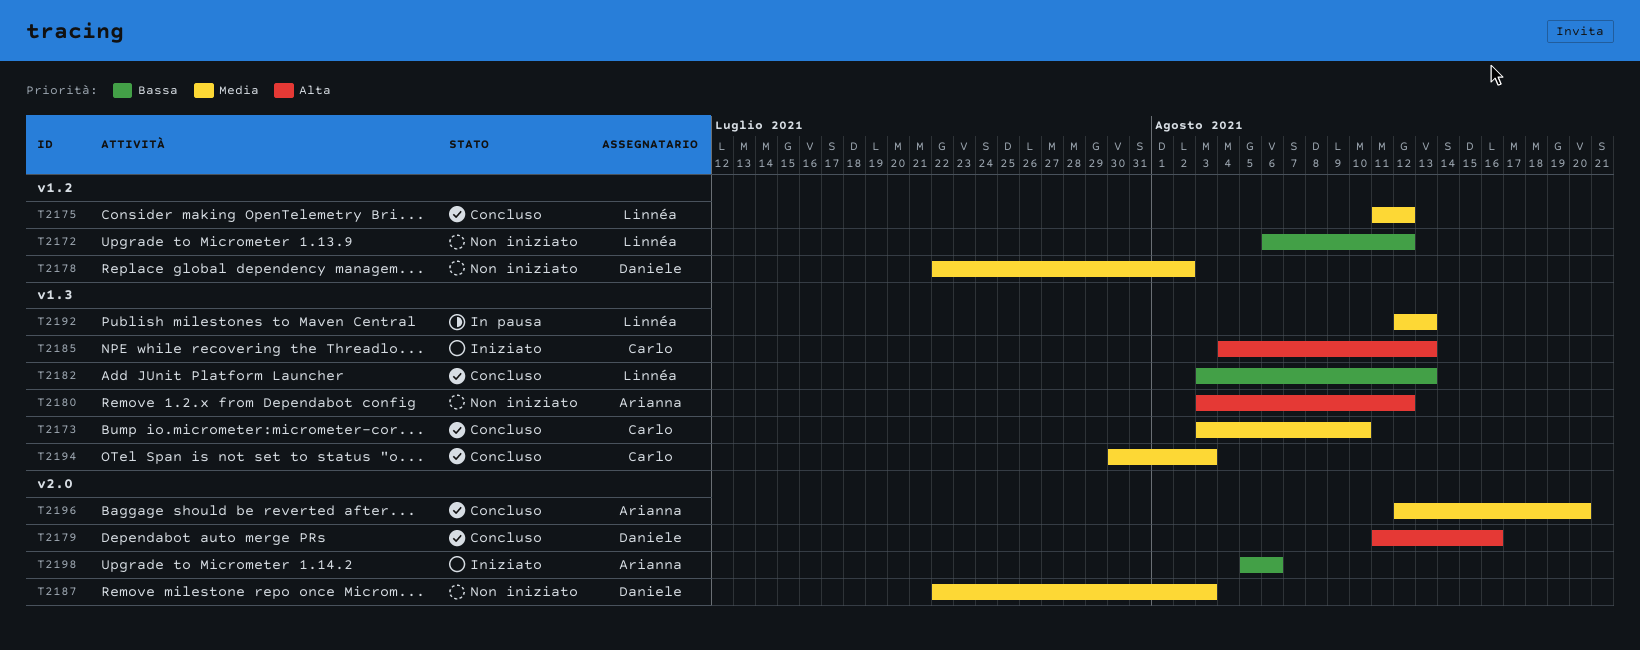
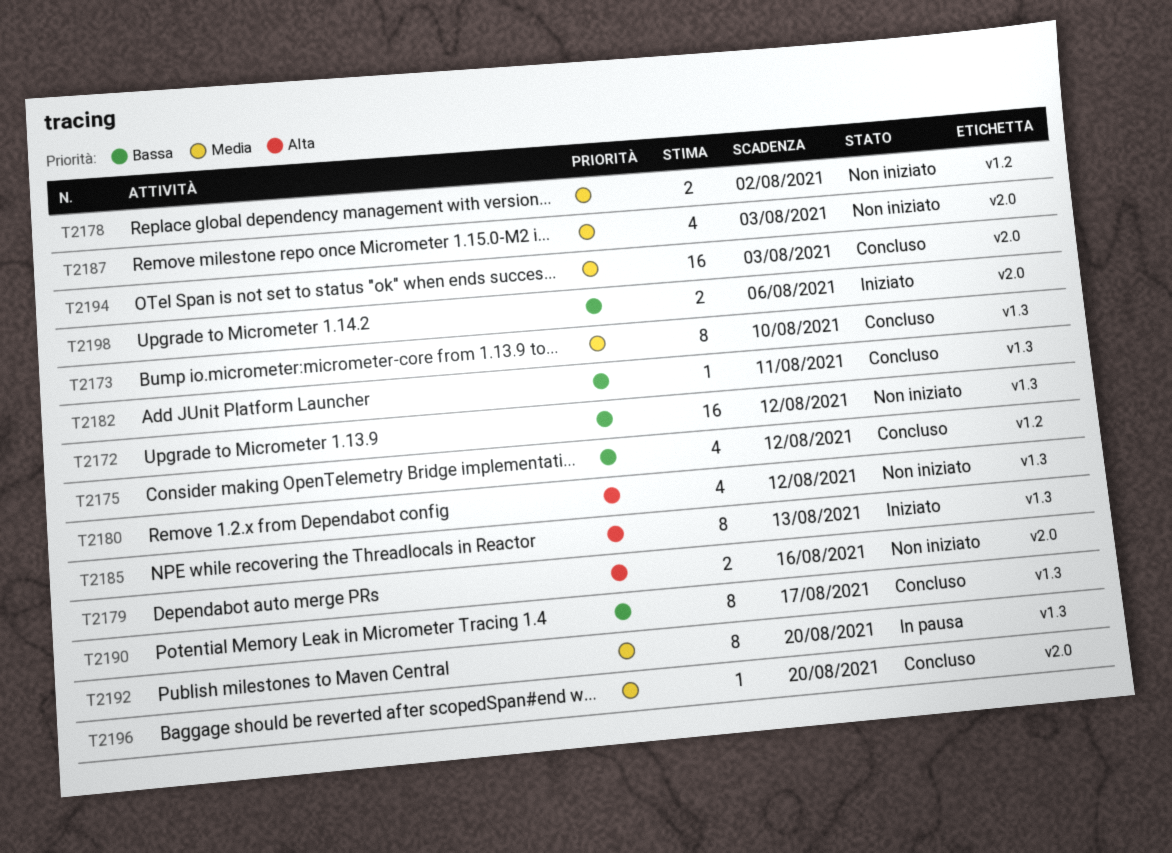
T2172, label: v1.2 -> v1.3
T2175, priority: Media -> Bassa
T2179, status: Concluso -> Non iniziato
T2182, due: Aug 13 -> Aug 11
T2190: none -> present
T2192, due: Aug 13 -> Aug 20
T2194, label: v1.3 -> v2.0

